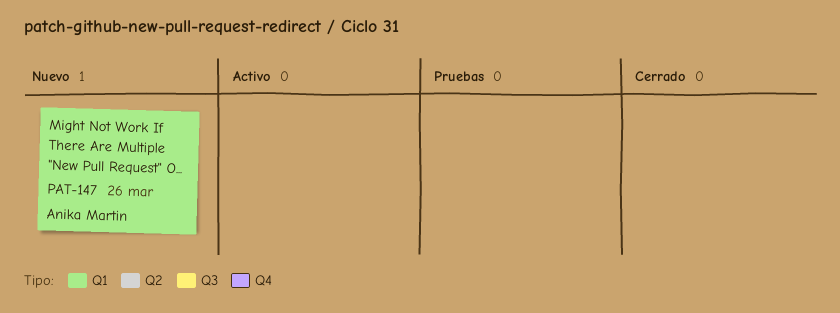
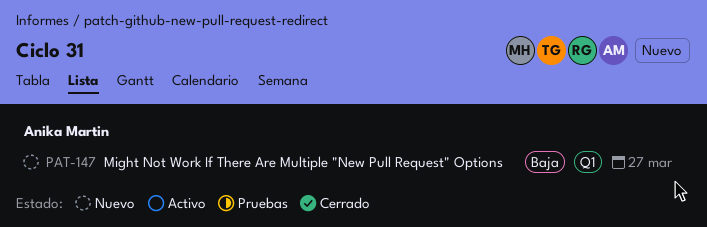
PAT-147, due: Mar 26 -> Mar 27

